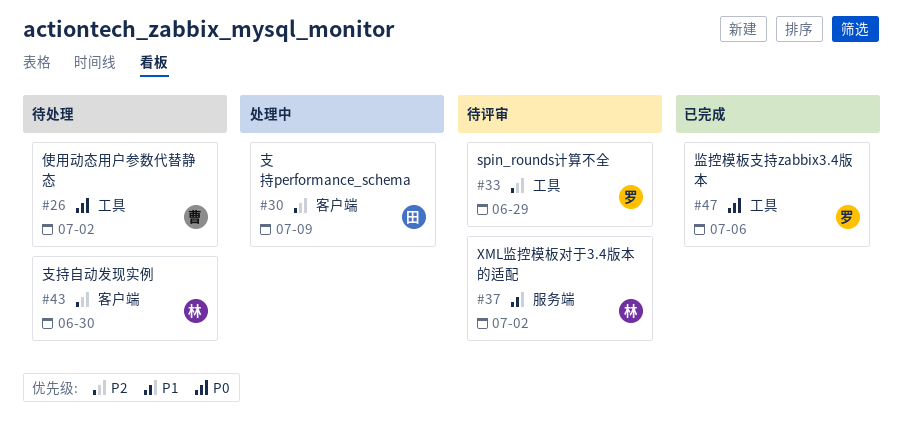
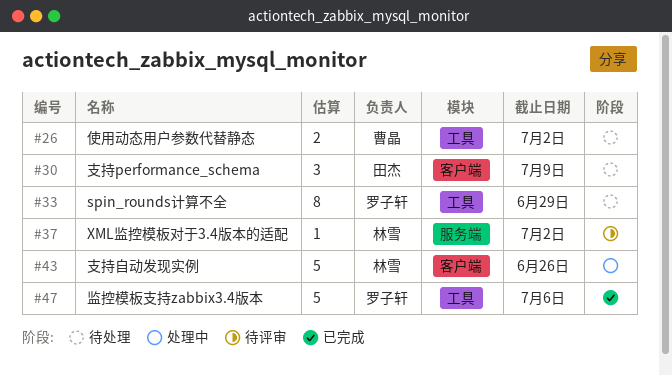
#30, status: 处理中 -> 待处理
#33, status: 待评审 -> 待处理
#43, status: 待处理 -> 处理中
#43, due: Jun 30 -> Jun 26

